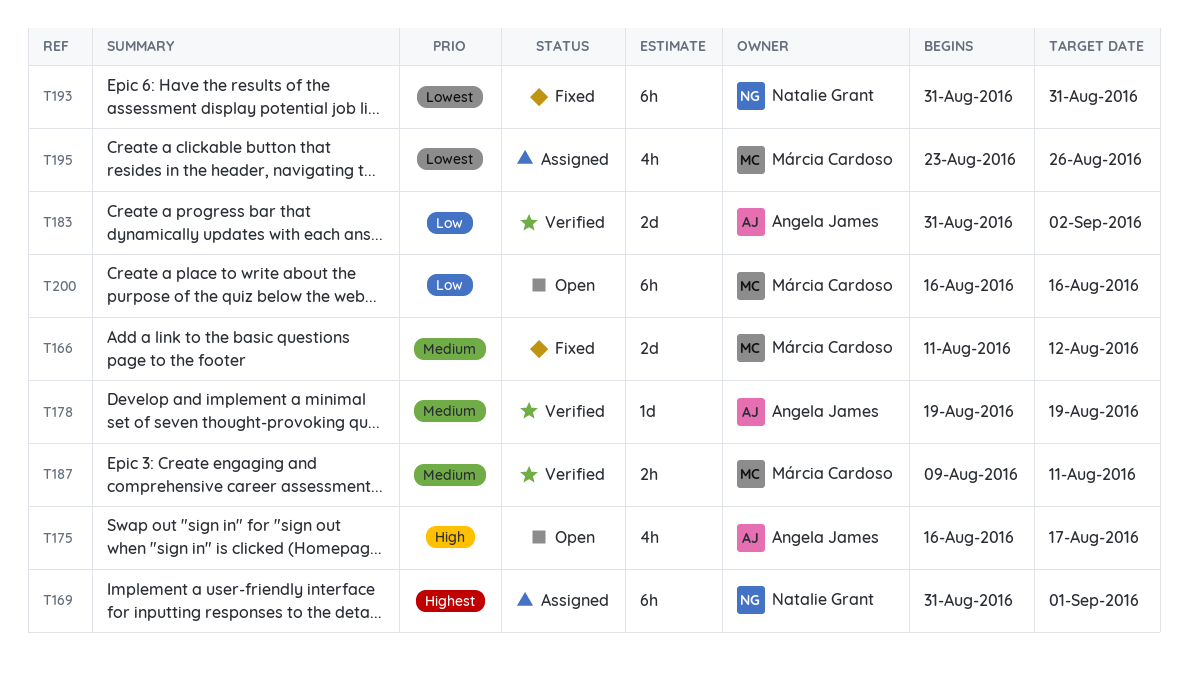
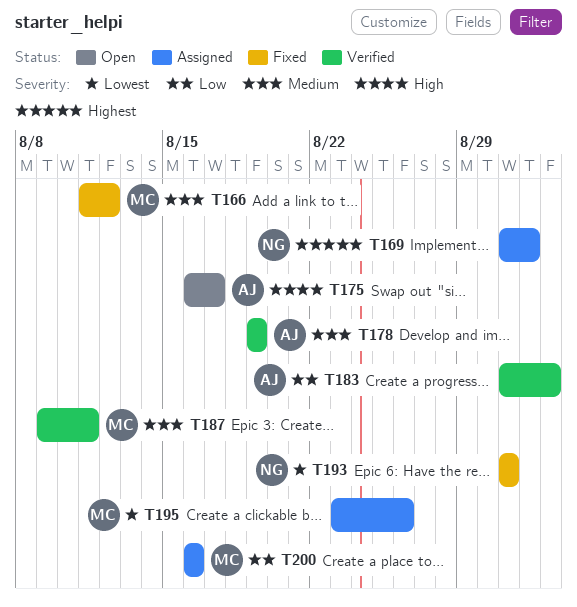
T200, status: Open -> Assigned

